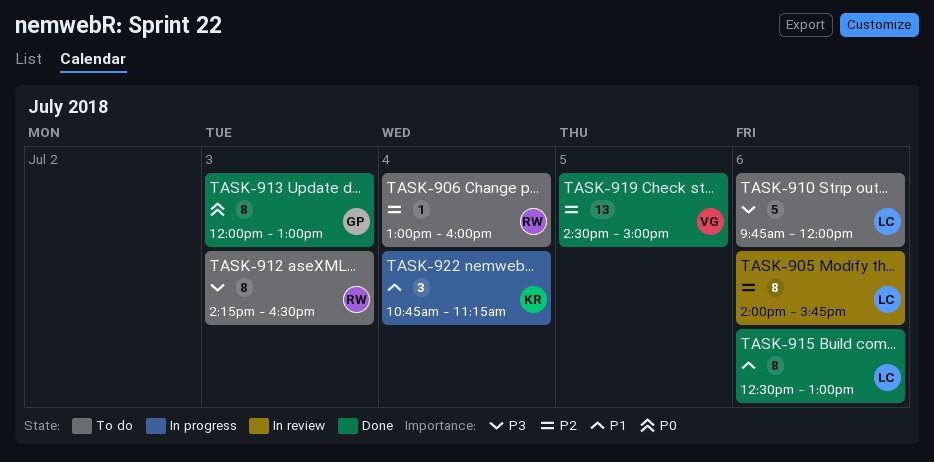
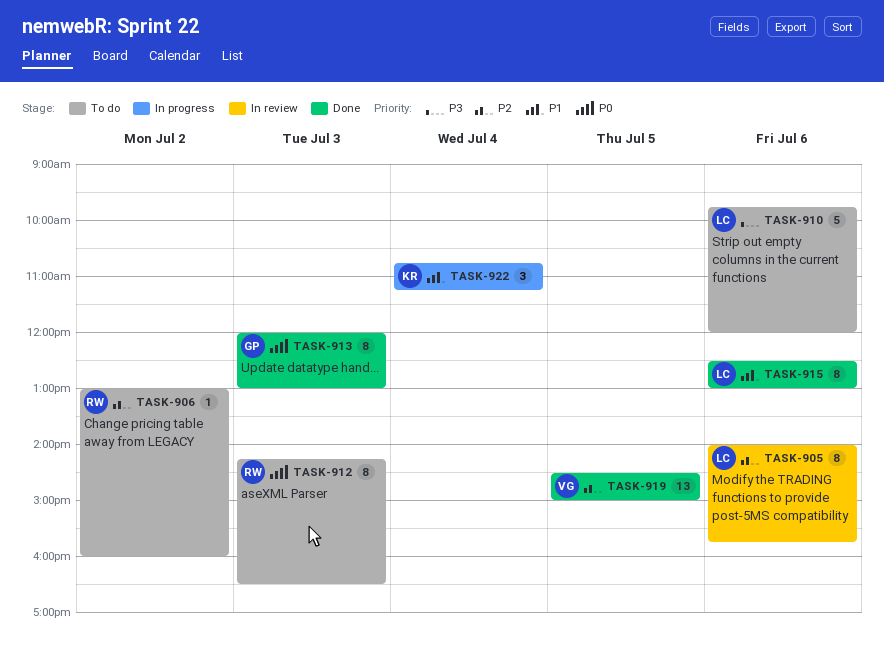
TASK-906, day: Jul 4 -> Jul 2
TASK-912, priority: P3 -> P0

